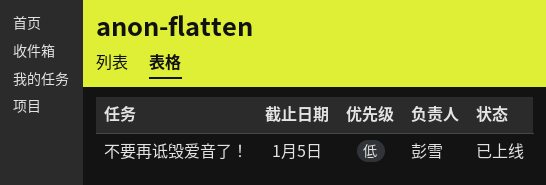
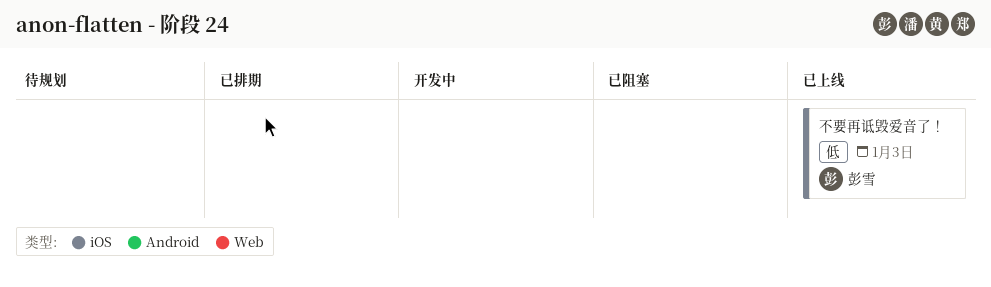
不要再诋毁爱音了！, due: Jan 5 -> Jan 3

